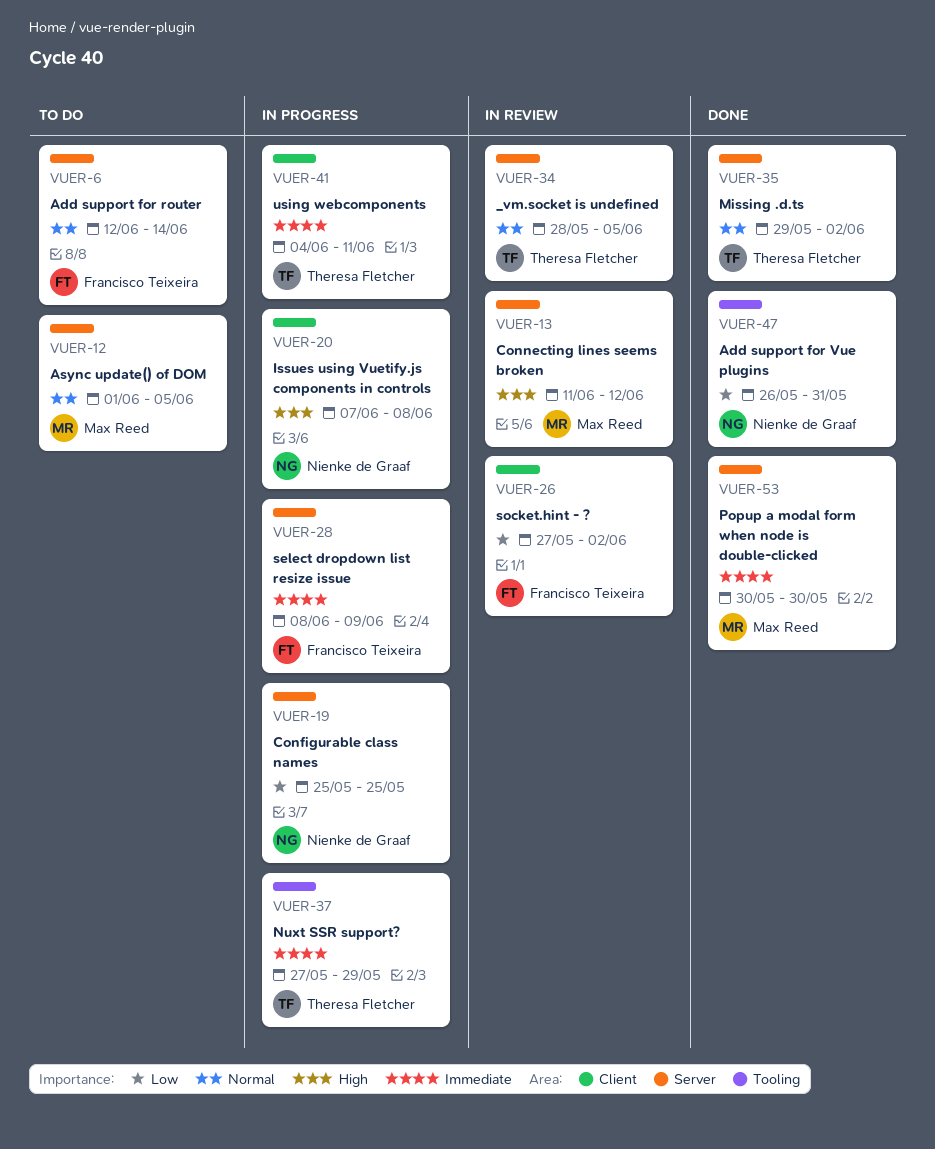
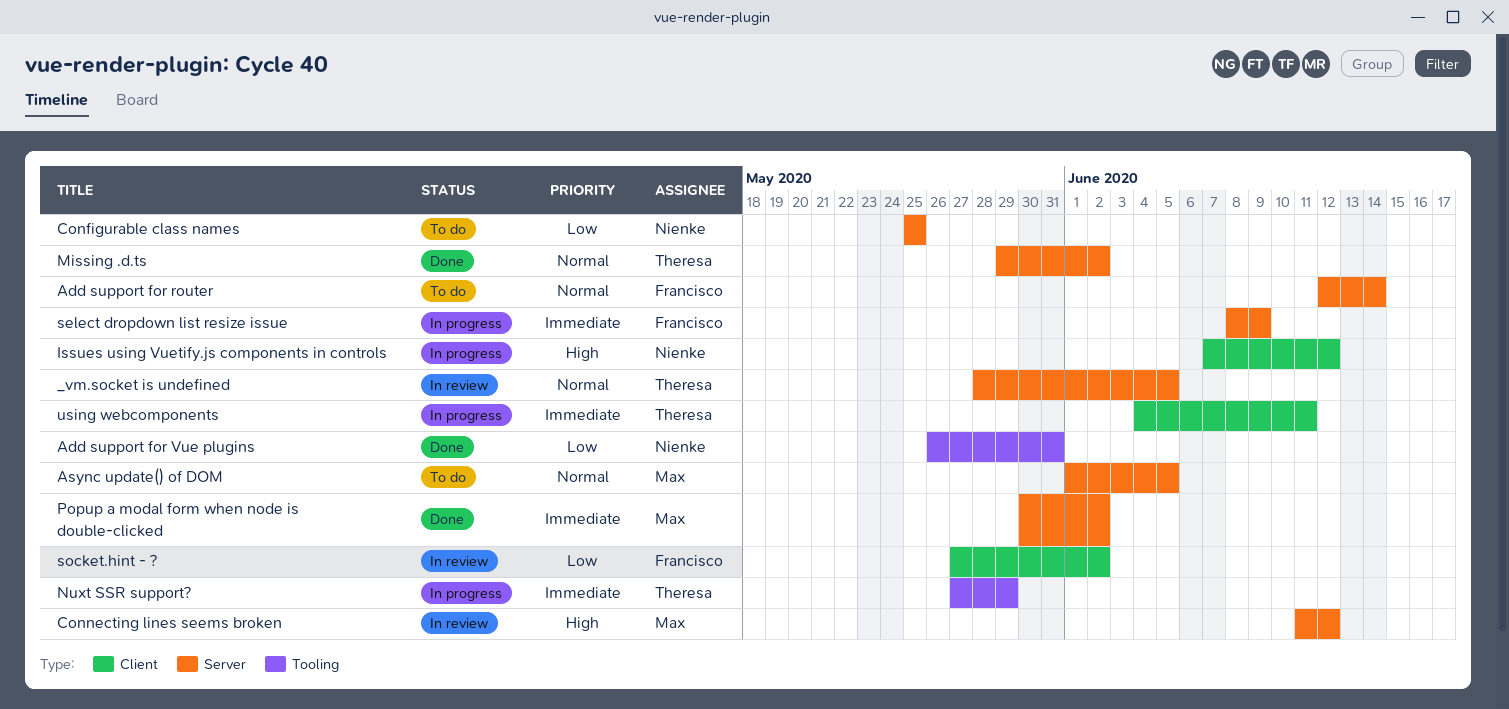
Configurable class names, status: In progress -> To do
Issues using Vuetify.js components in controls, due: Jun 8 -> Jun 12
Popup a modal form when node is double-clicked, due: May 30 -> Jun 2

